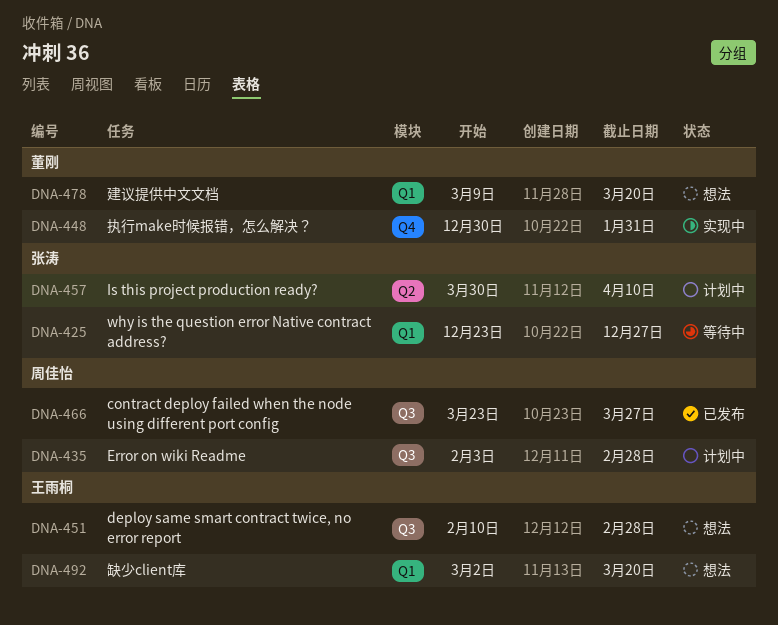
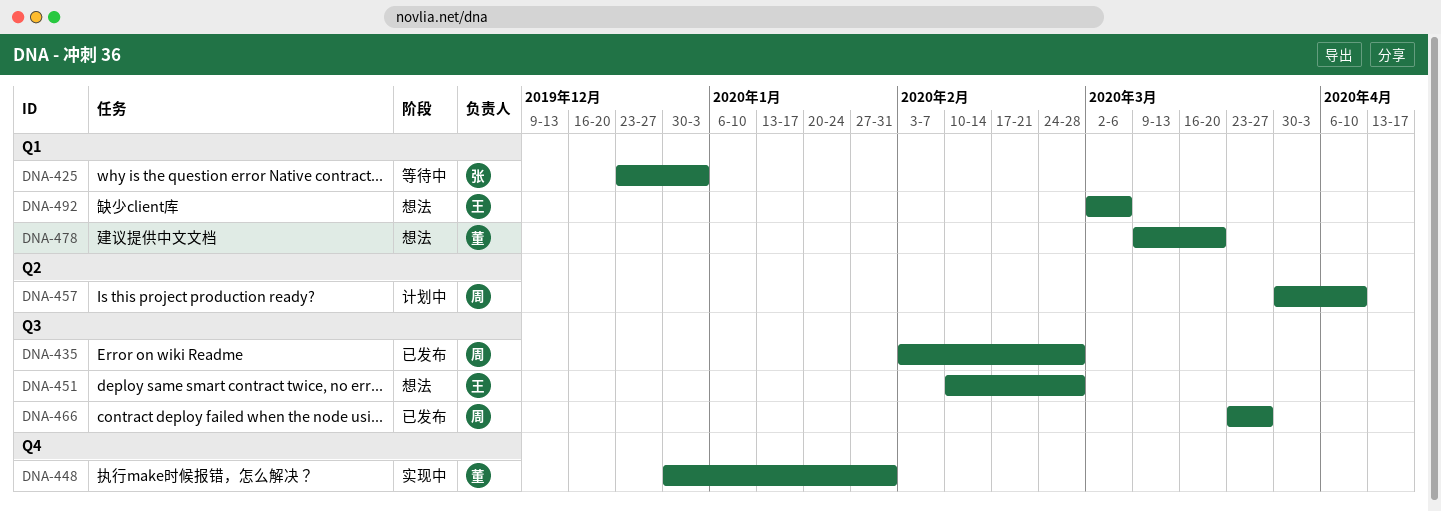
DNA-425, due: Dec 27 -> Jan 3
DNA-435, status: 计划中 -> 已发布
DNA-457, owner: 张涛 -> 周佳怡
DNA-492, due: Mar 20 -> Mar 6

